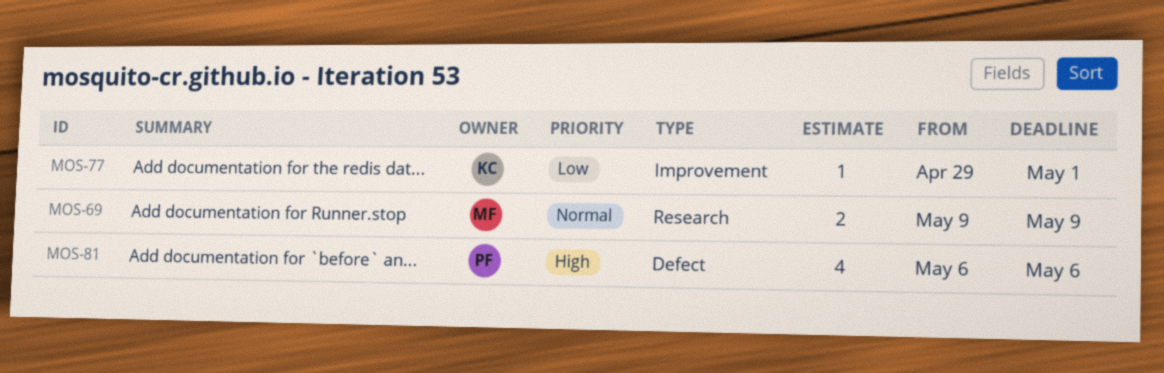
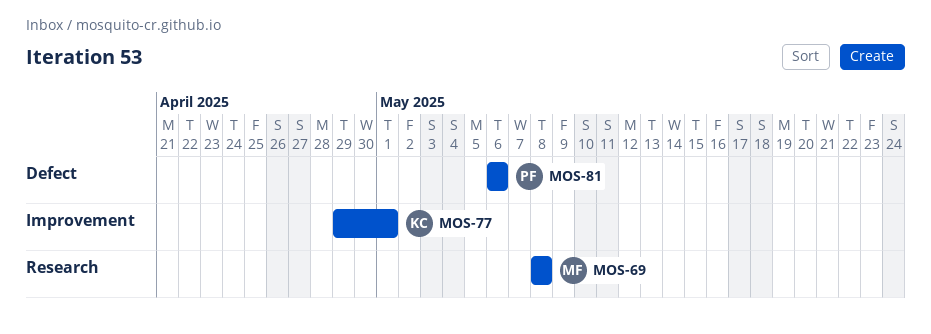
MOS-69, start: May 9 -> May 8
MOS-69, due: May 9 -> May 8

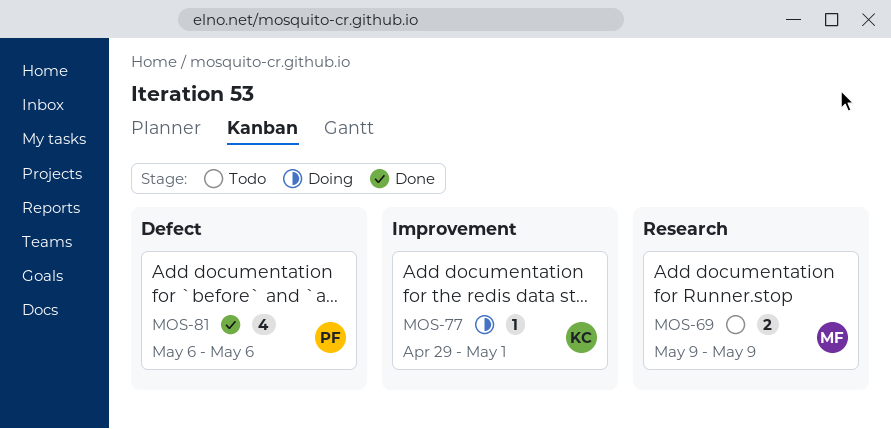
MOS-69, start: May 8 -> May 9
MOS-69, due: May 8 -> May 9

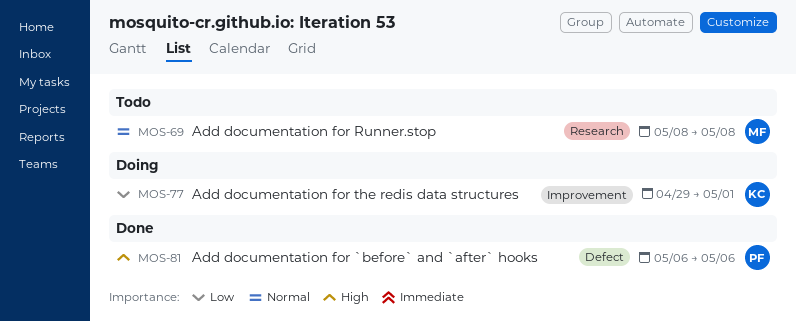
MOS-69, start: May 9 -> May 8
MOS-69, due: May 9 -> May 8

